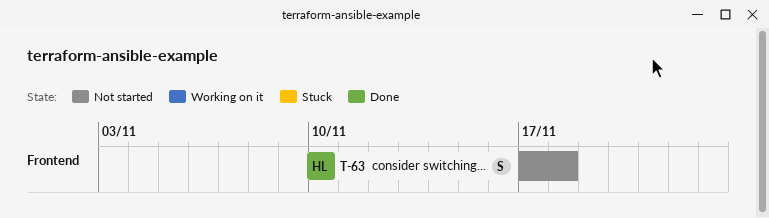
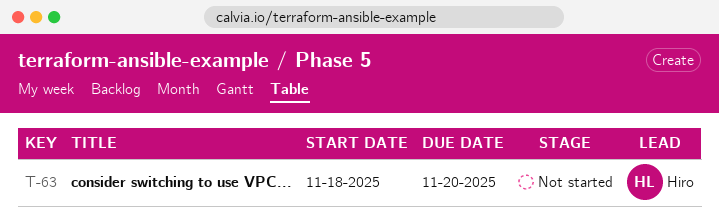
T-63, start: Nov 17 -> Nov 18
T-63, due: Nov 18 -> Nov 20

